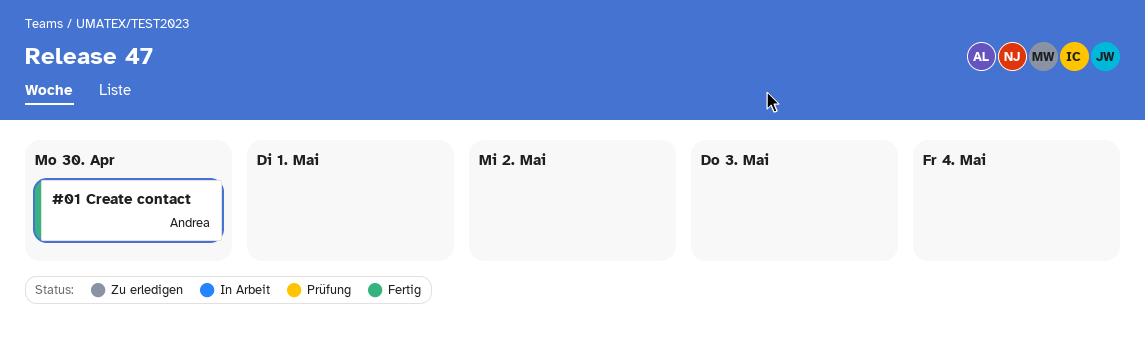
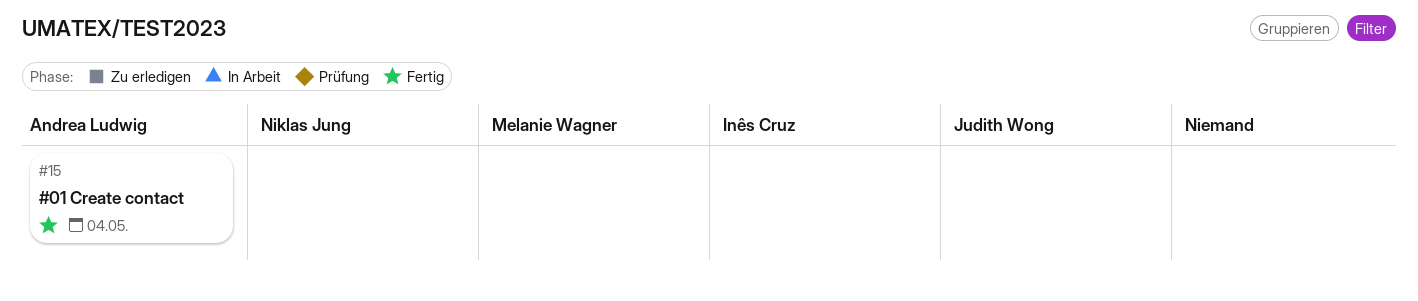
#01 Create contact, due: Apr 30 -> May 4

